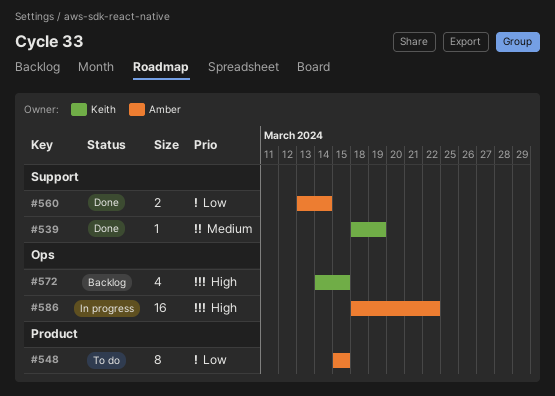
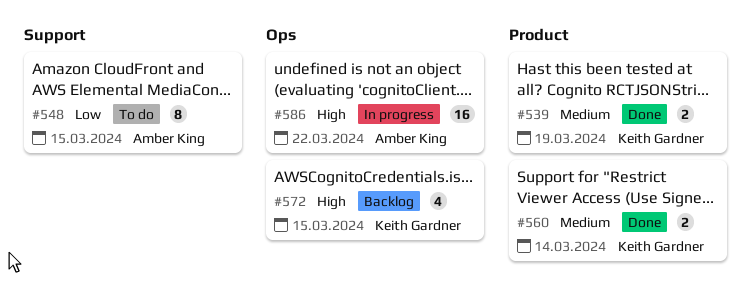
#539, label: Support -> Product
#539, estimate: 1 -> 2
#548, label: Product -> Support
#560, owner: Amber King -> Keith Gardner
#560, priority: Low -> Medium
#560, label: Support -> Product

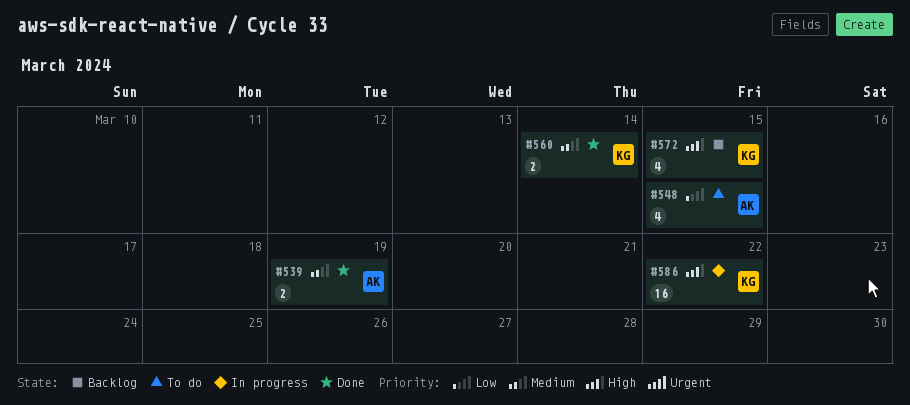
#539, owner: Keith Gardner -> Amber King
#548, estimate: 8 -> 4
#586, owner: Amber King -> Keith Gardner

